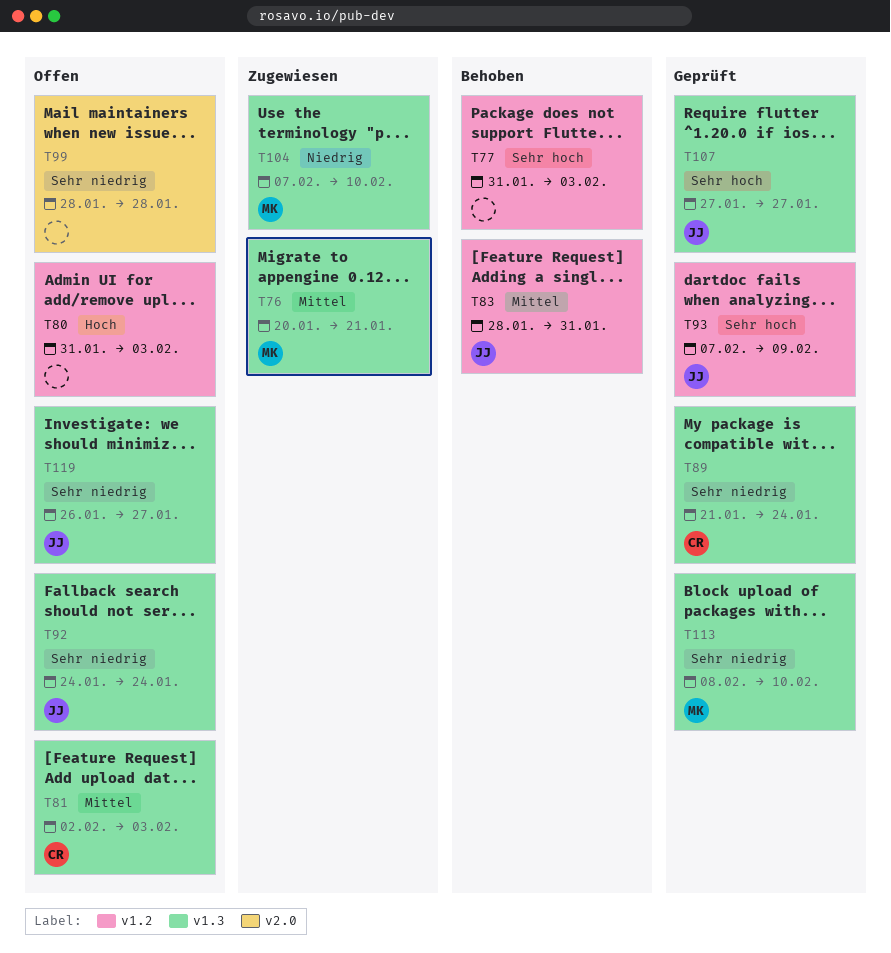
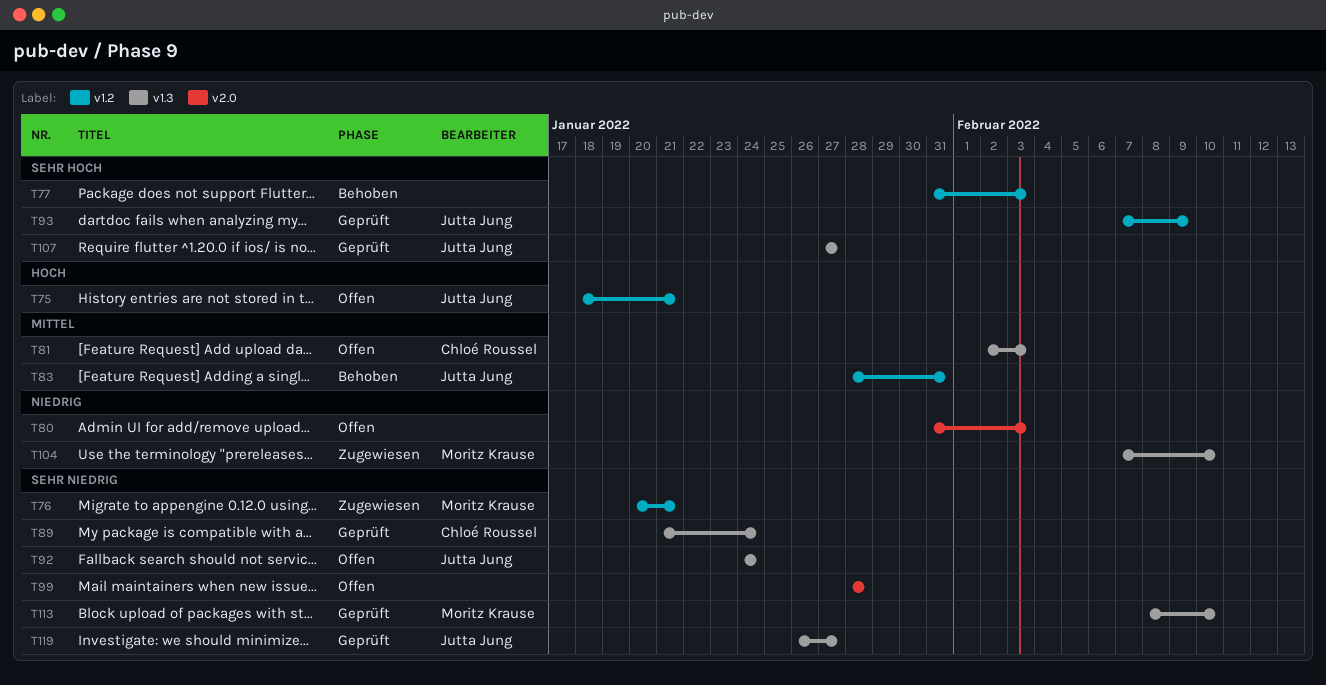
T75: none -> present
T76, priority: Mittel -> Sehr niedrig
T76, label: v1.3 -> v1.2
T80, priority: Hoch -> Niedrig
T80, label: v1.2 -> v2.0
T119, status: Offen -> Geprüft

